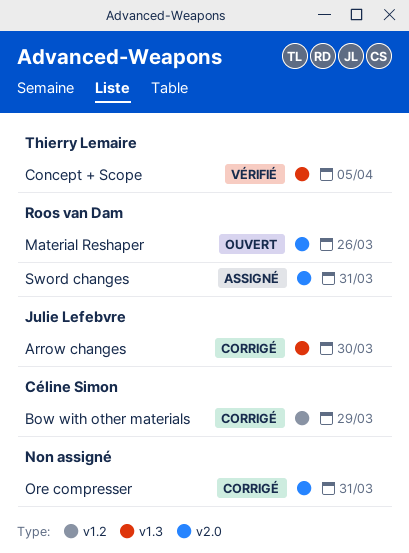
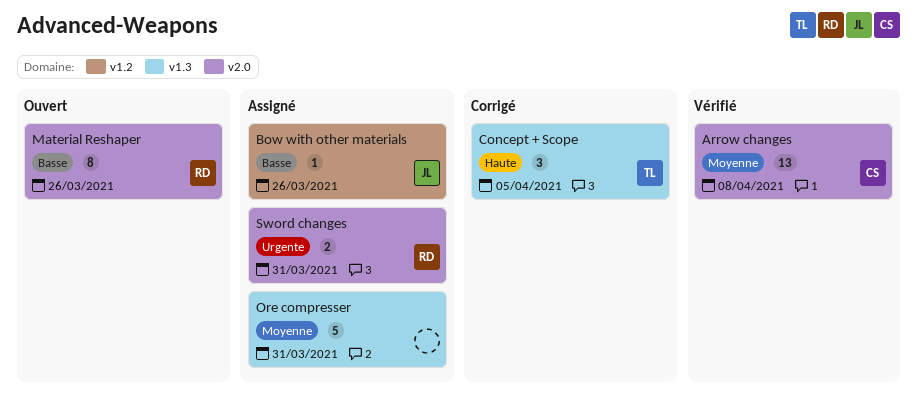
Arrow changes, status: Corrigé -> Vérifié
Arrow changes, owner: Julie Lefebvre -> Céline Simon
Arrow changes, label: v1.3 -> v2.0
Arrow changes, due: Mar 30 -> Apr 8
Bow with other materials, status: Corrigé -> Assigné
Bow with other materials, owner: Céline Simon -> Julie Lefebvre
Bow with other materials, due: Mar 29 -> Mar 26
Concept + Scope, status: Vérifié -> Corrigé
Ore compresser, status: Corrigé -> Assigné
Ore compresser, label: v2.0 -> v1.3

